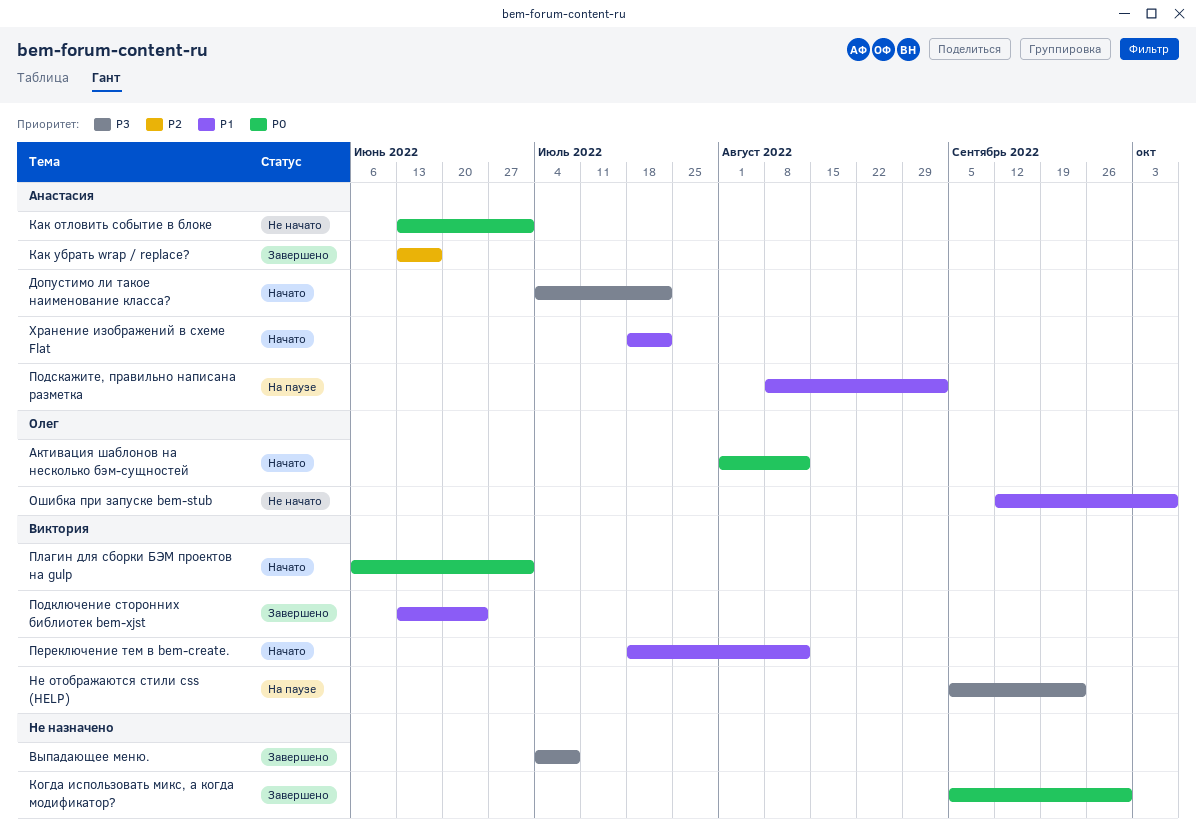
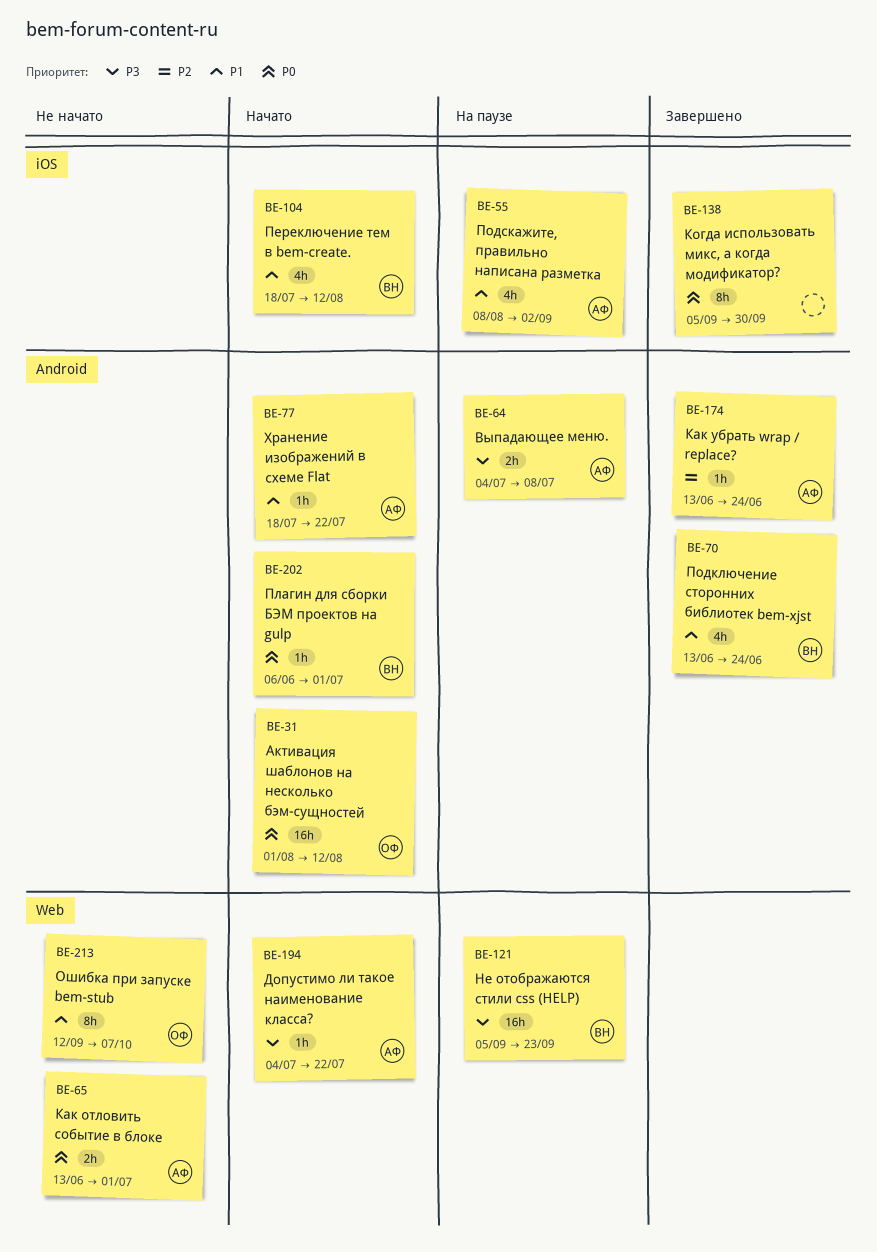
Выпадающее меню., status: Завершено -> На паузе
Выпадающее меню., owner: none -> Анастасия
Как убрать wrap / replace?, due: Jun 17 -> Jun 24

